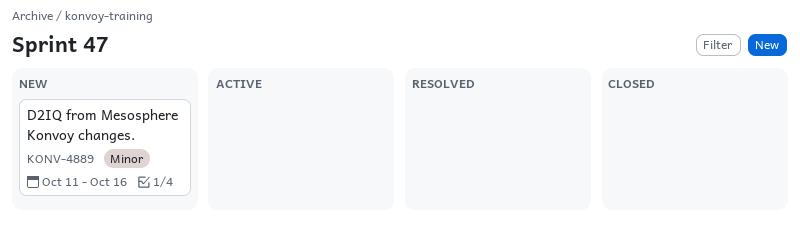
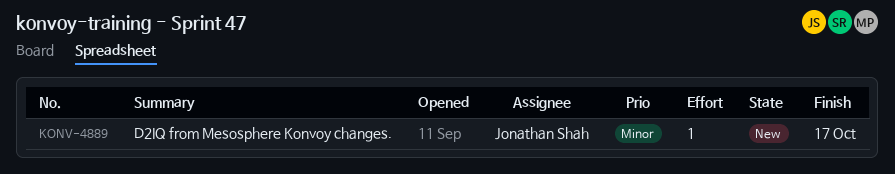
KONV-4889, due: Oct 16 -> Oct 17

